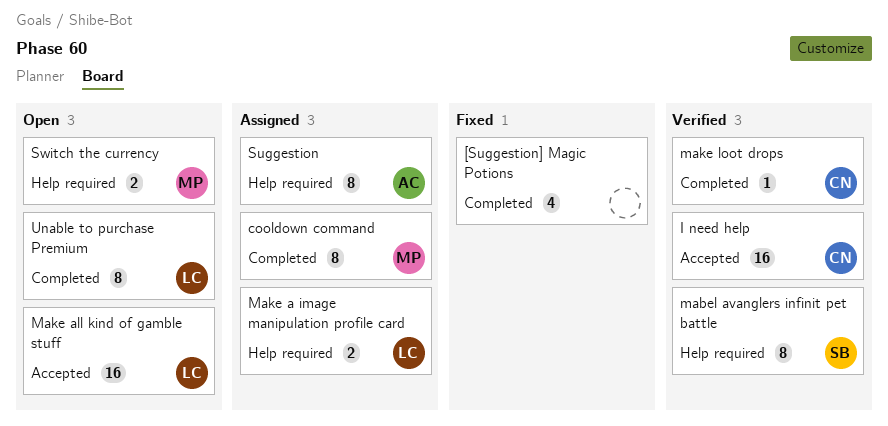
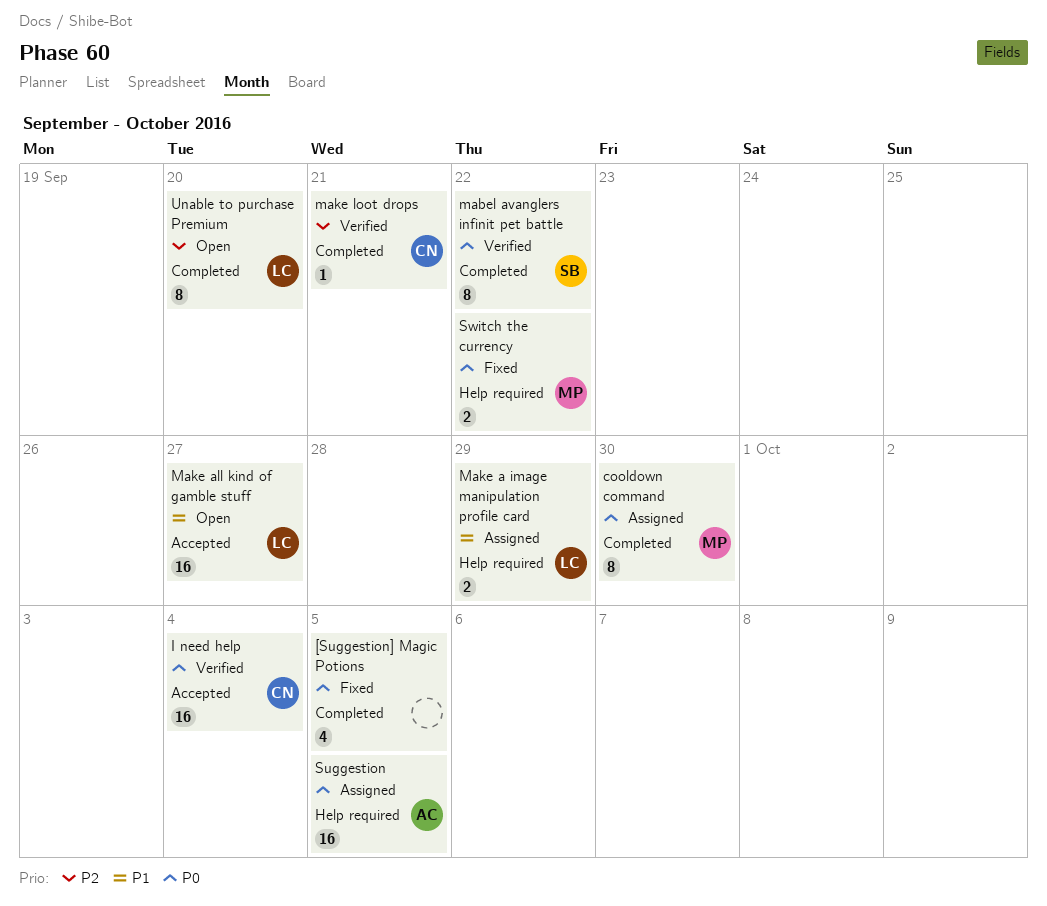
mabel avanglers infinit pet battle, label: Help required -> Completed
Suggestion, estimate: 8 -> 16
Switch the currency, status: Open -> Fixed

